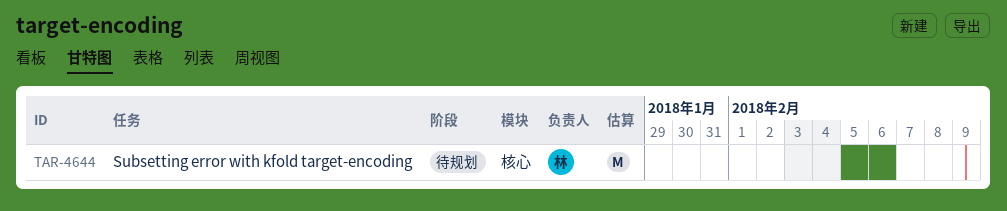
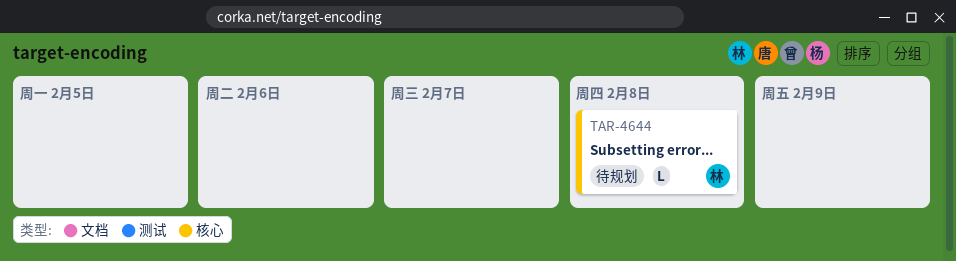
TAR-4644, estimate: M -> L
TAR-4644, due: Feb 6 -> Feb 8

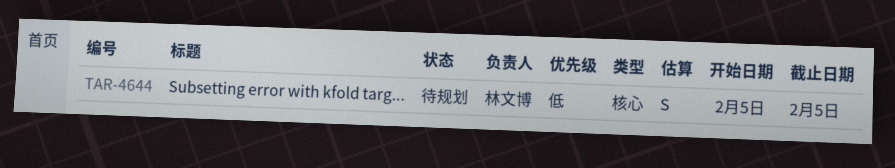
TAR-4644, estimate: L -> S
TAR-4644, due: Feb 8 -> Feb 5

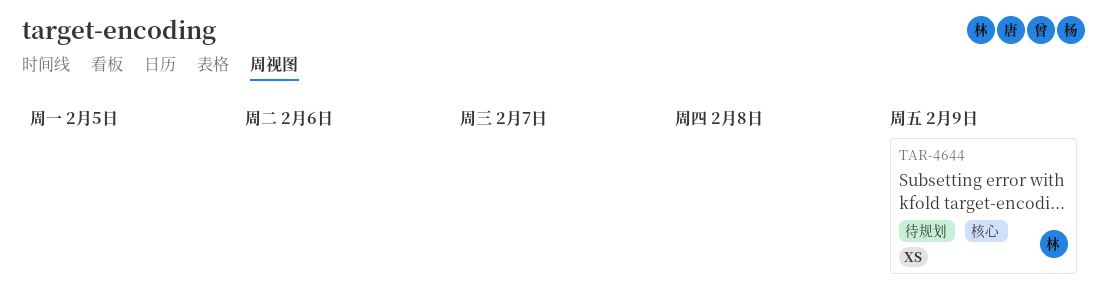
TAR-4644, estimate: S -> XS
TAR-4644, due: Feb 5 -> Feb 9

